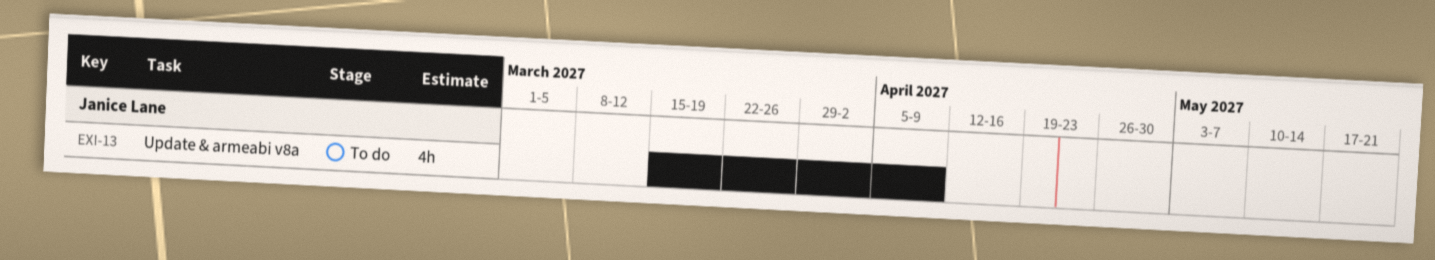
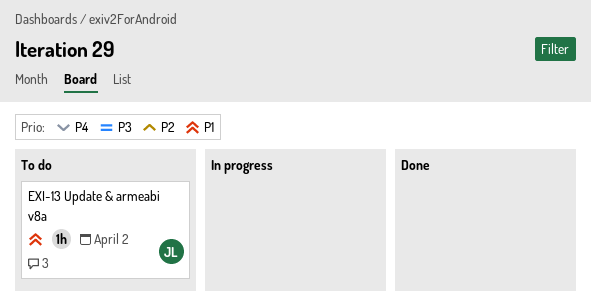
EXI-13, estimate: 4h -> 1h
EXI-13, due: Apr 9 -> Apr 2

